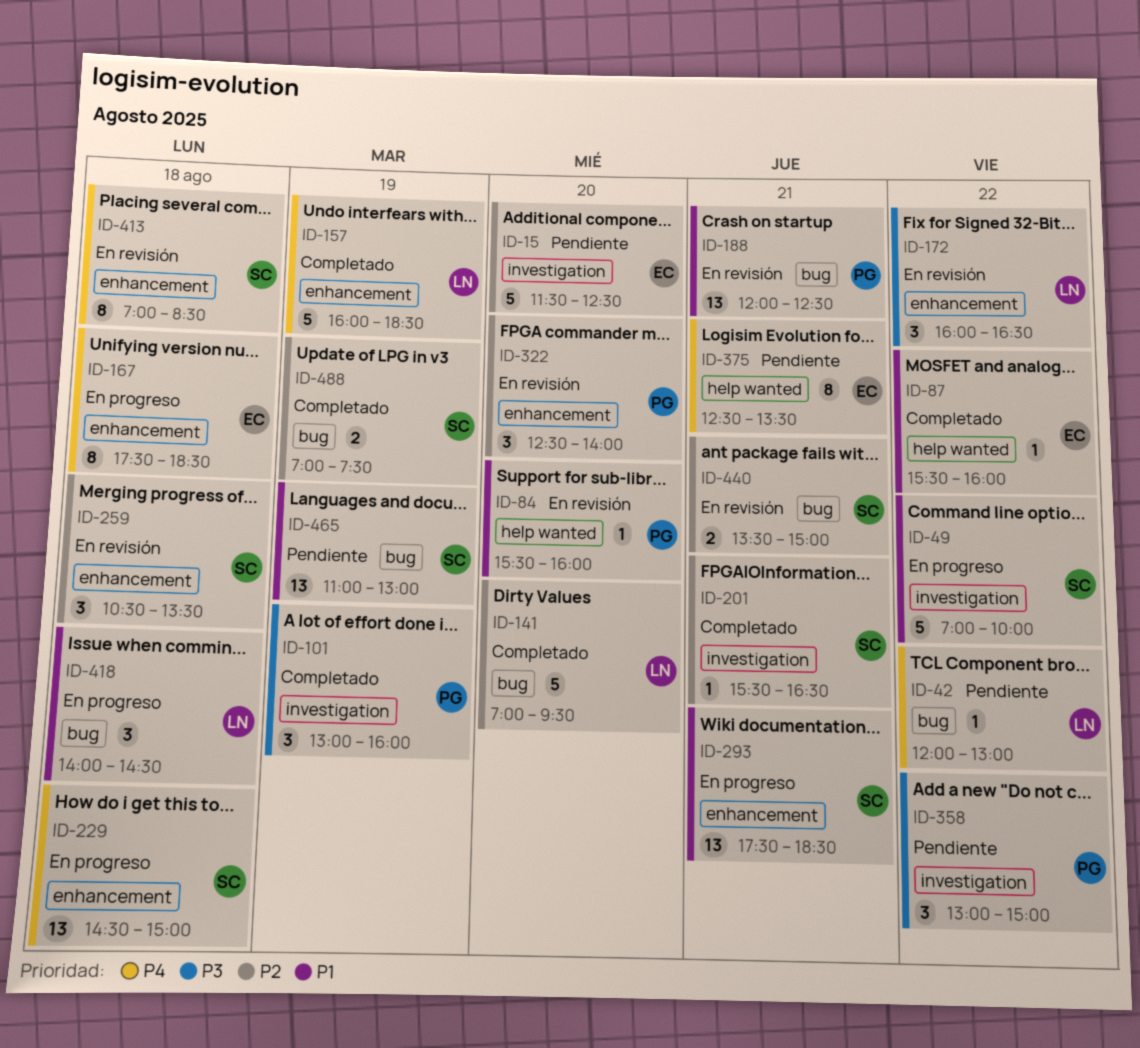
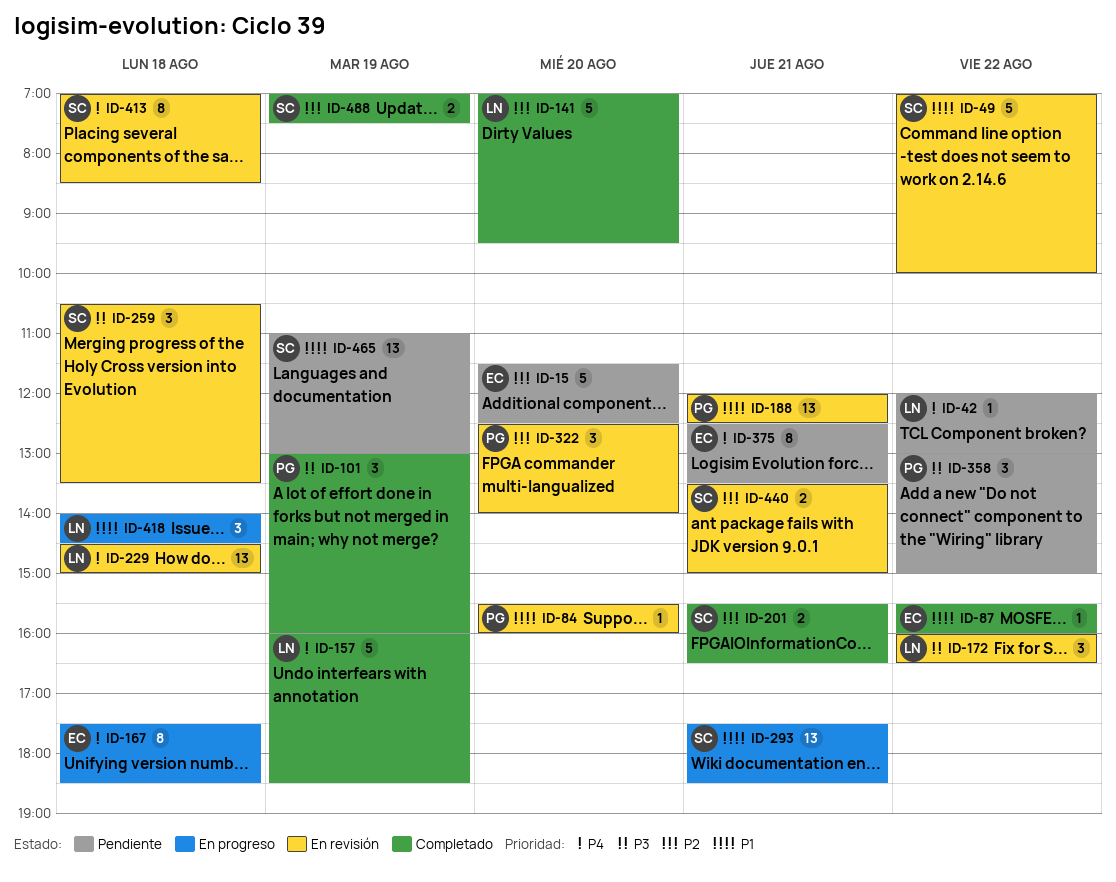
ID-49, status: En progreso -> En revisión
ID-201, estimate: 1 -> 2
ID-229, status: En progreso -> En revisión
ID-229, owner: SC -> LN
ID-259, priority: P2 -> P3

